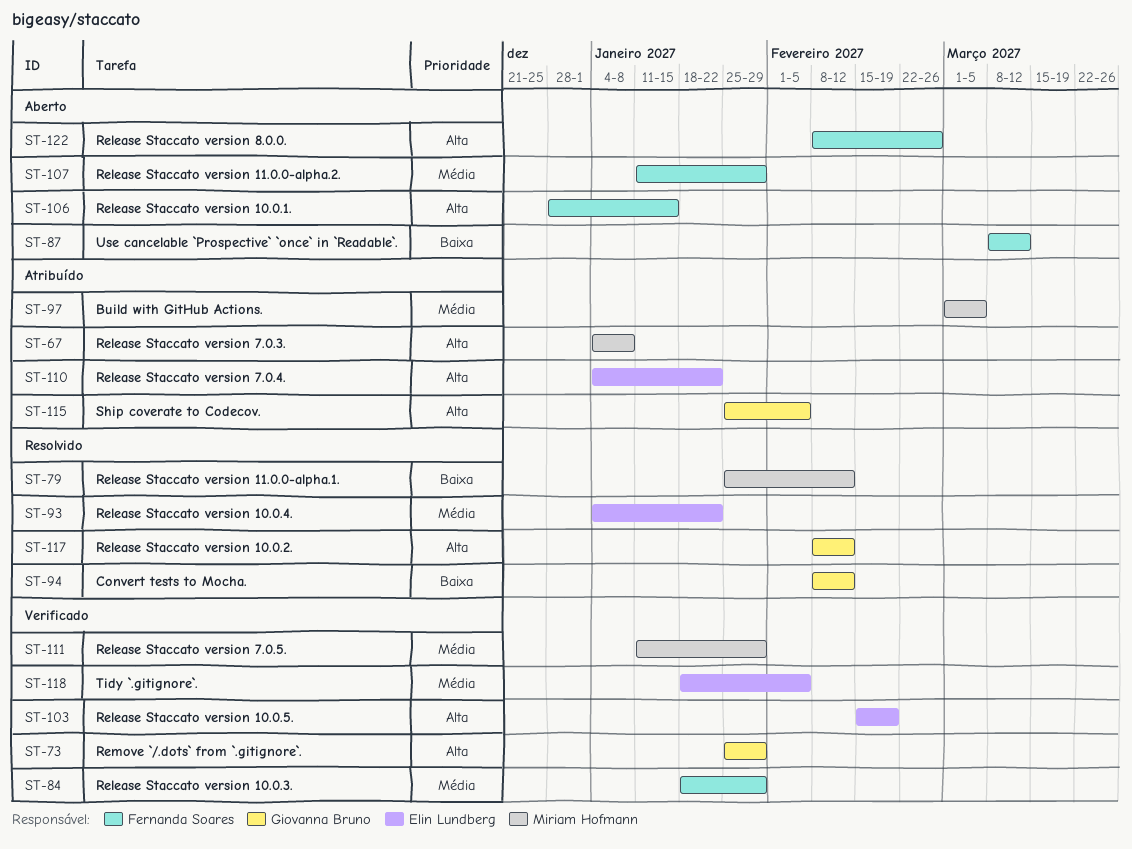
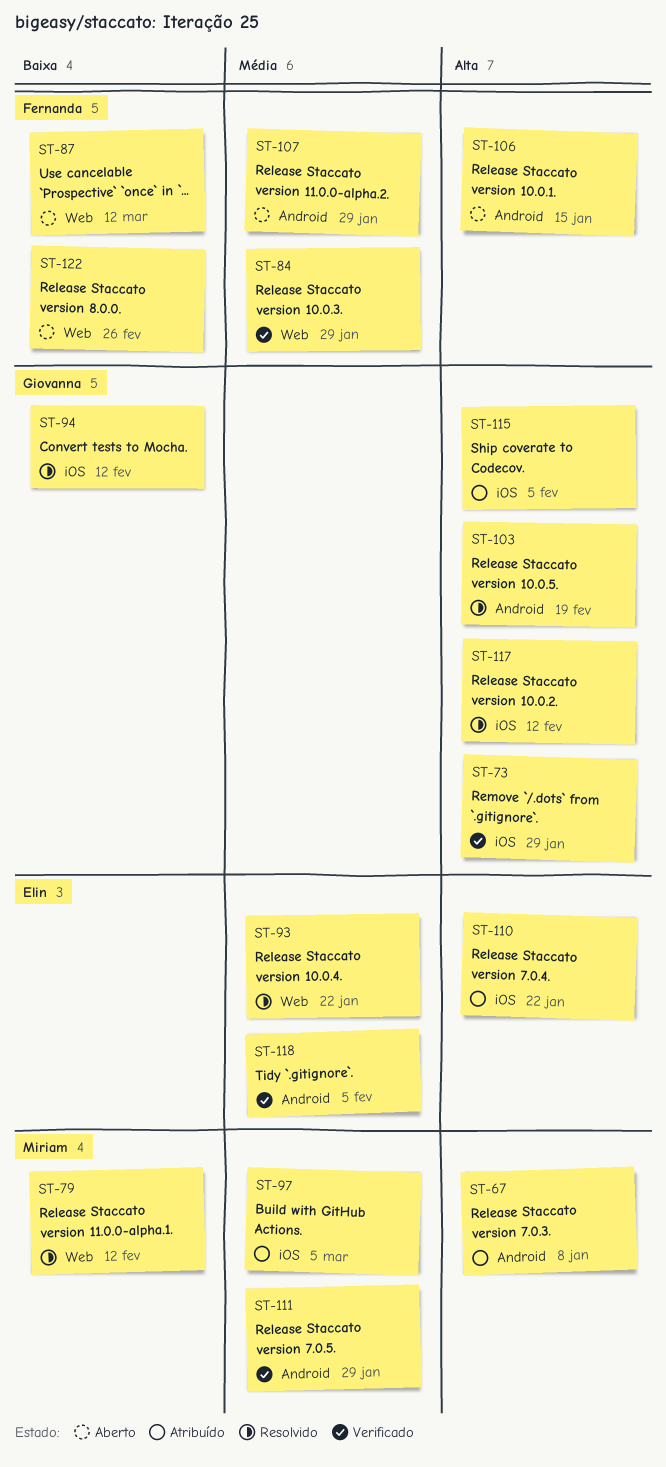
ST-103, status: Verificado -> Resolvido
ST-103, owner: Elin Lundberg -> Giovanna Bruno
ST-122, priority: Alta -> Baixa

